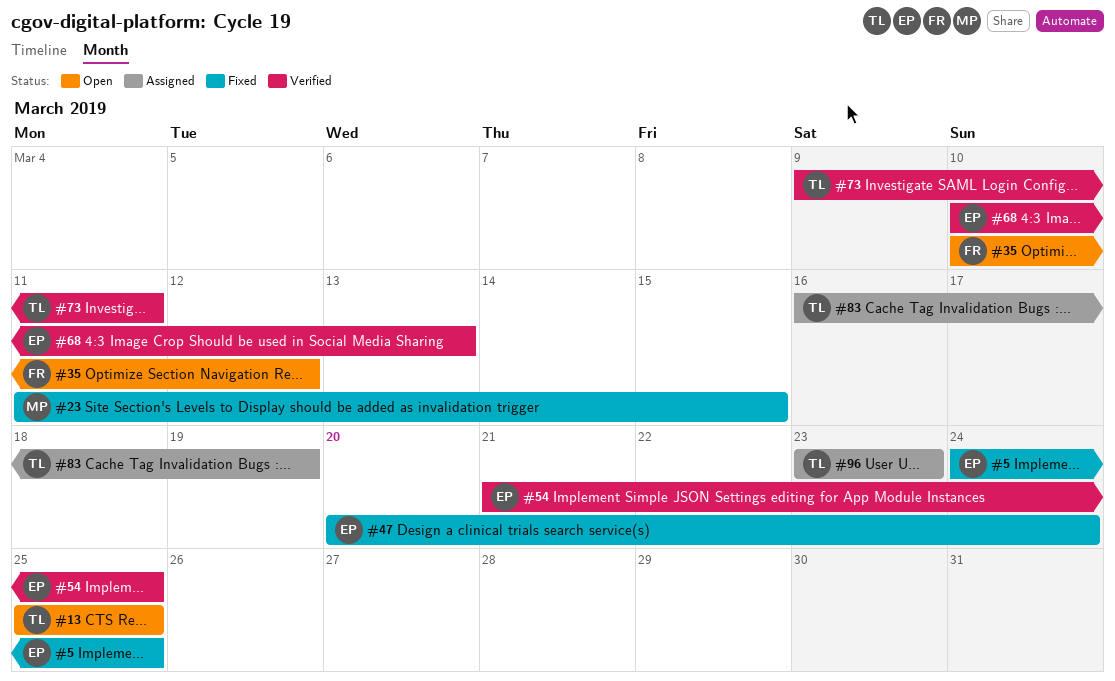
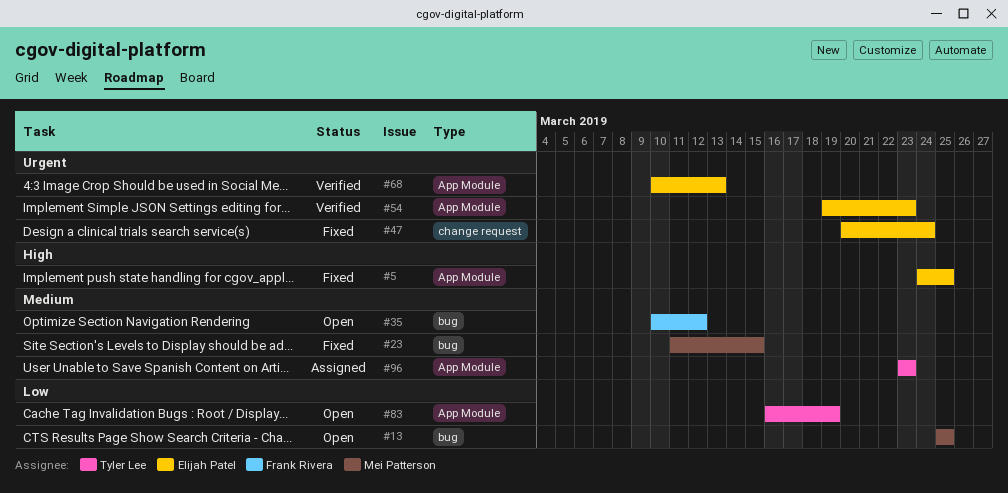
#13, owner: Tyler Lee -> Mei Patterson
#54, start: Mar 21 -> Mar 19
#54, due: Mar 25 -> Mar 23
#73: present -> none
#83, status: Assigned -> Open

